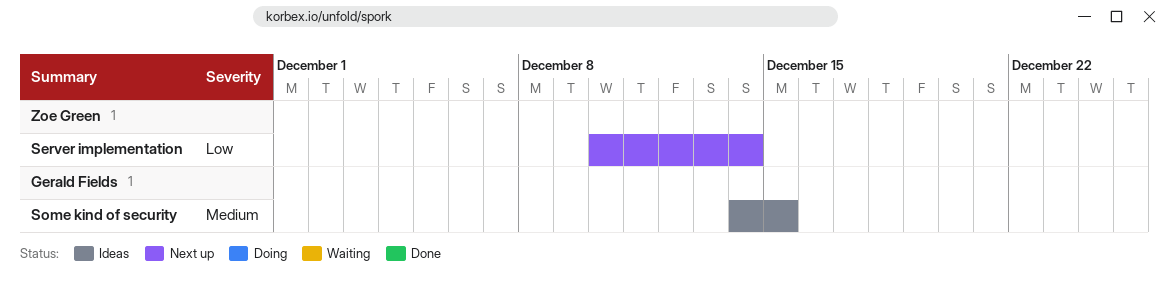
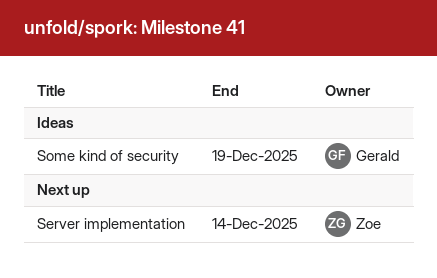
Some kind of security, due: Dec 15 -> Dec 19

